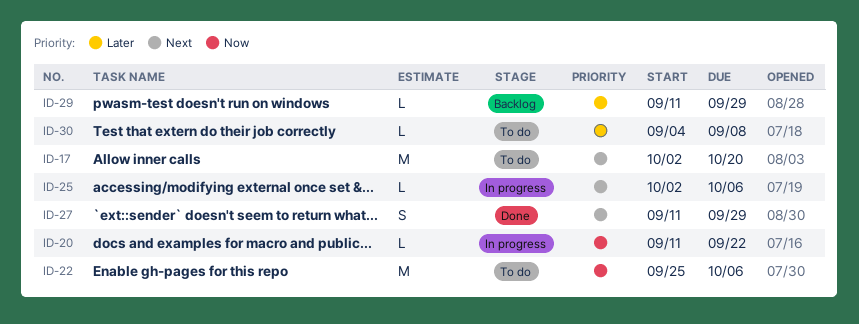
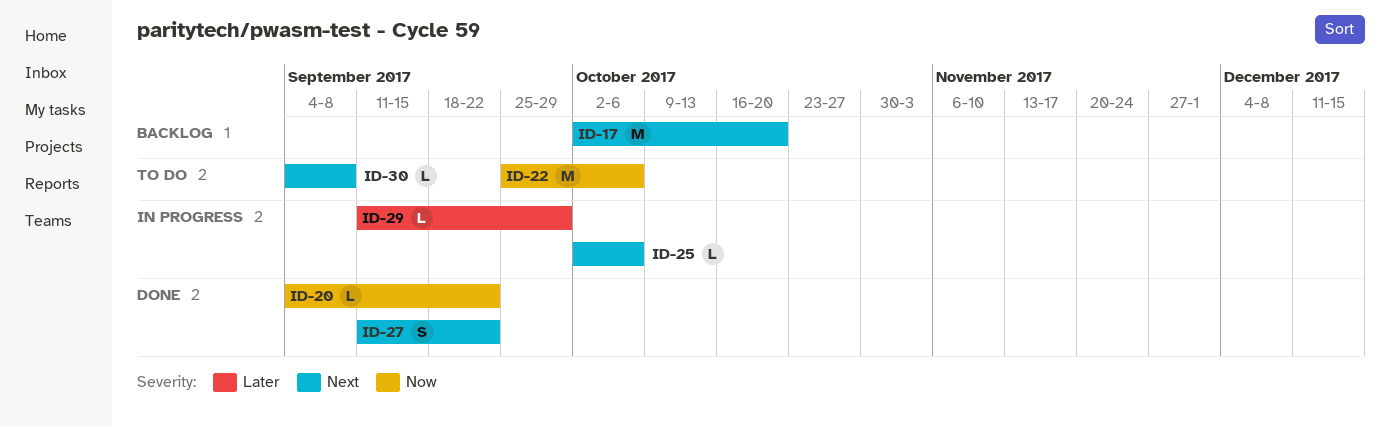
ID-17, status: To do -> Backlog
ID-20, status: In progress -> Done
ID-20, start: Sep 11 -> Sep 4
ID-27, due: Sep 29 -> Sep 22
ID-29, status: Backlog -> In progress
ID-30, priority: Later -> Next

